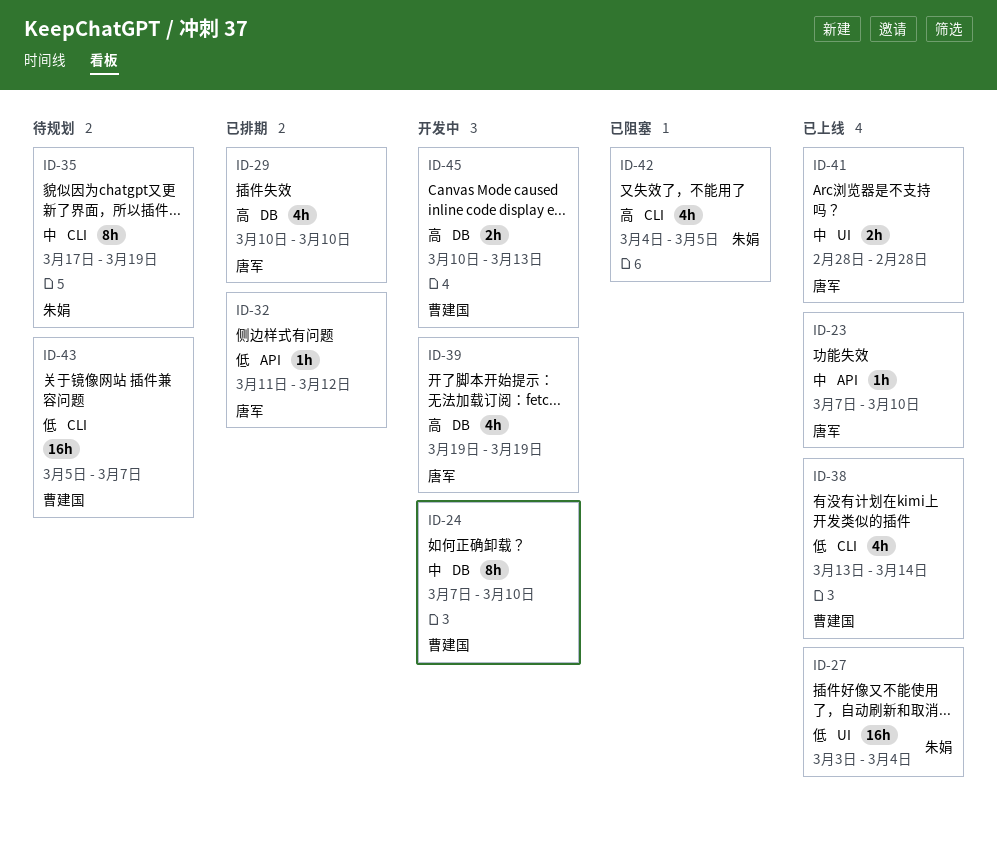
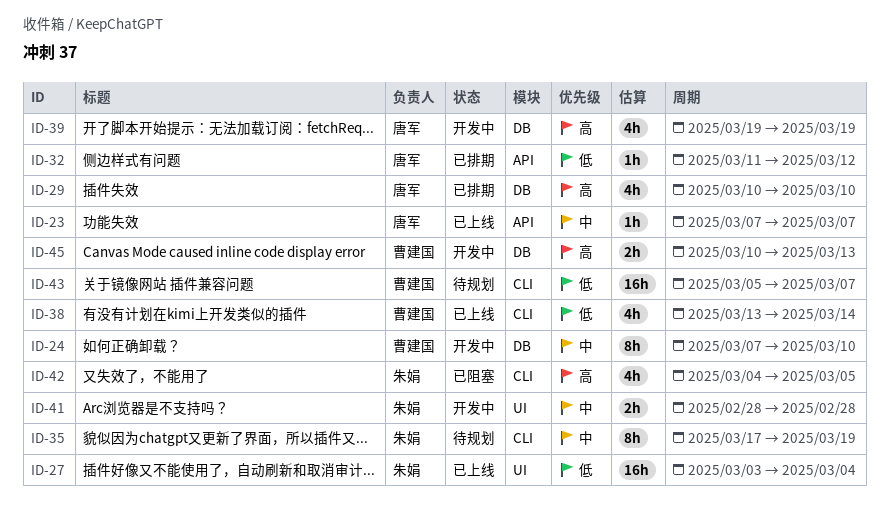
ID-23, due: Mar 10 -> Mar 7
ID-41, status: 已上线 -> 开发中
ID-41, owner: 唐军 -> 朱娟

